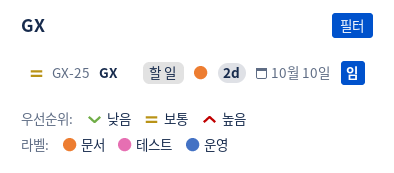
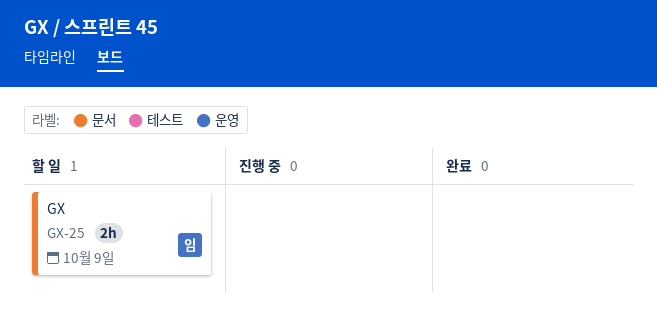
GX-25, estimate: 2d -> 2h
GX-25, due: Oct 10 -> Oct 9

